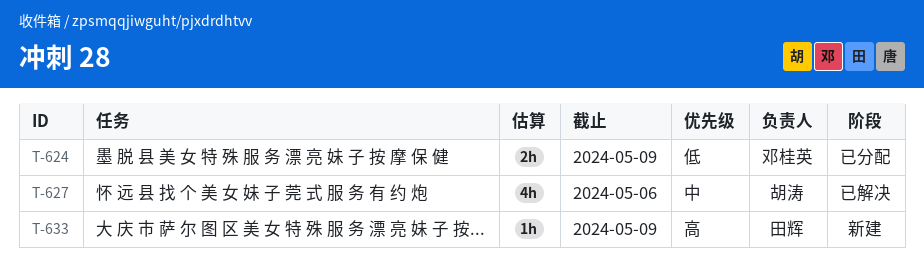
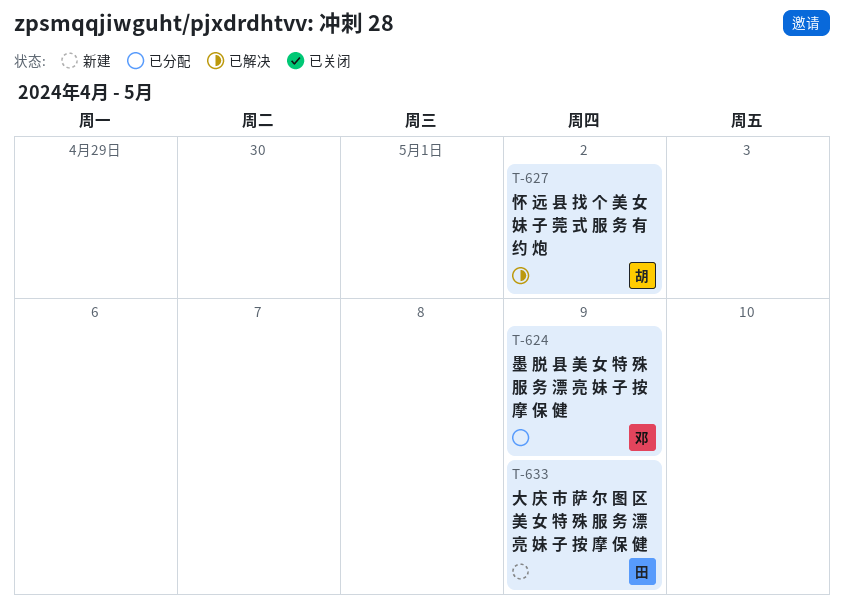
T-627, due: May 6 -> May 2

